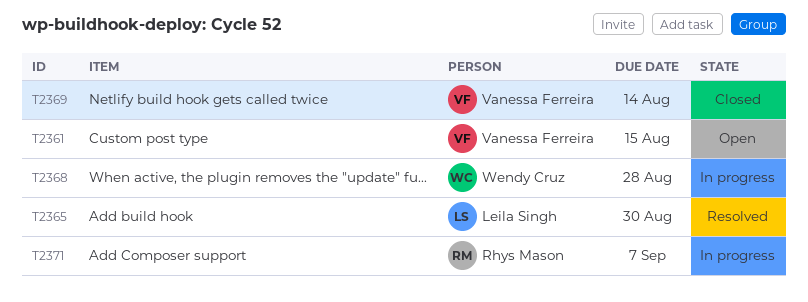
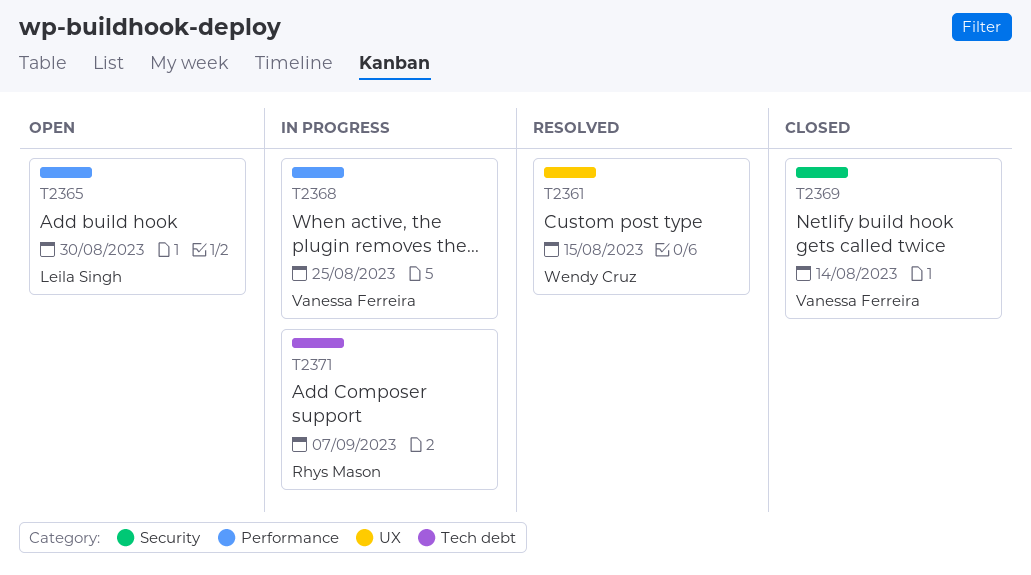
T2361, status: Open -> Resolved
T2361, owner: Vanessa Ferreira -> Wendy Cruz
T2365, status: Resolved -> Open
T2368, owner: Wendy Cruz -> Vanessa Ferreira
T2368, due: Aug 28 -> Aug 25

